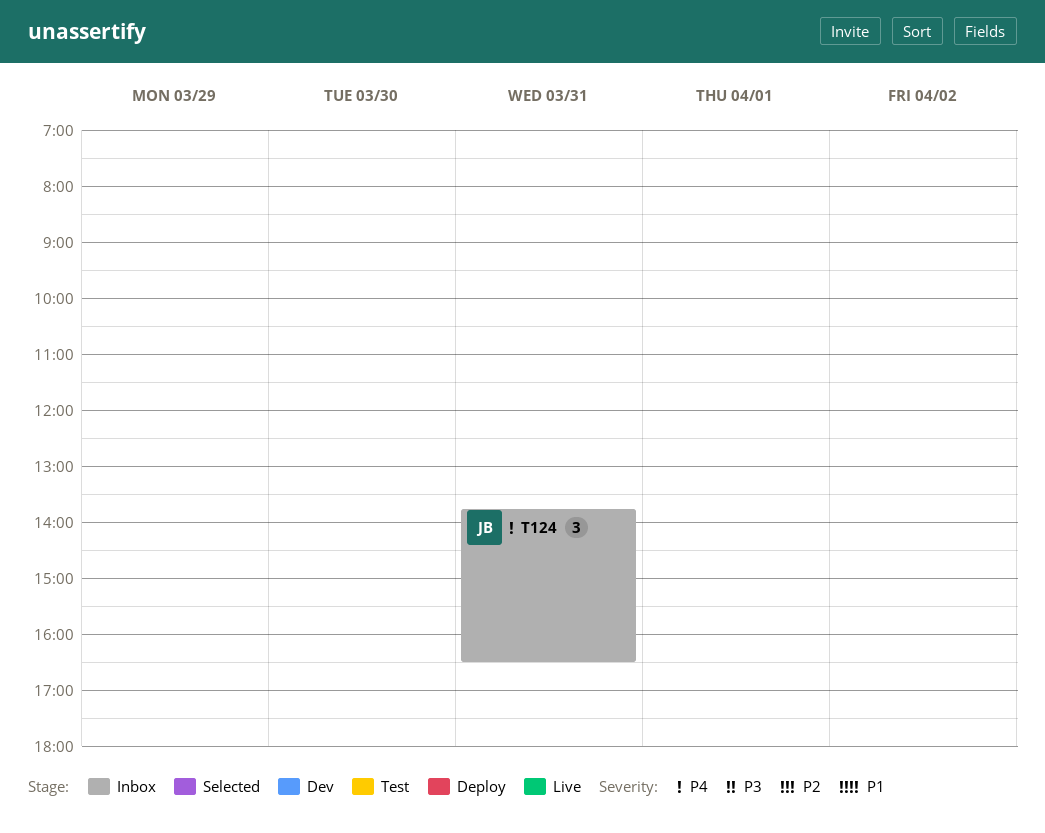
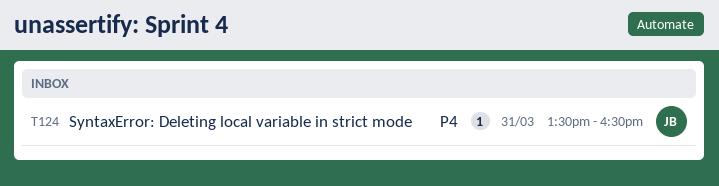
T124, estimate: 3 -> 1
T124, begins: 13:45 -> 13:30

